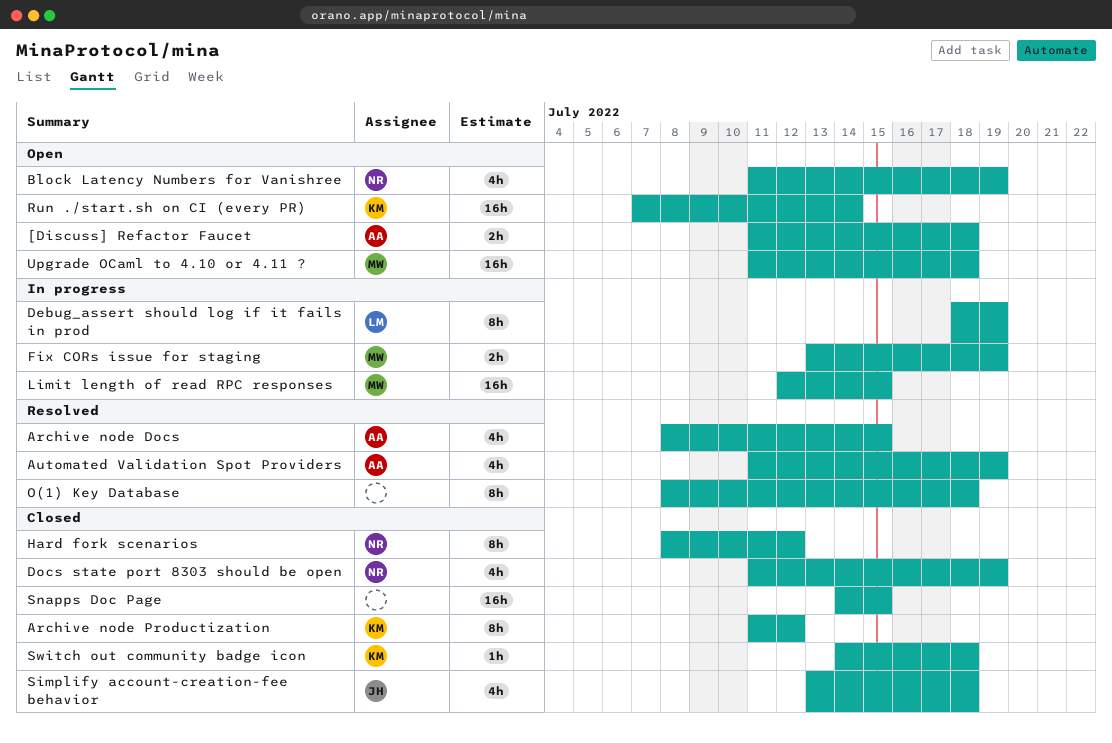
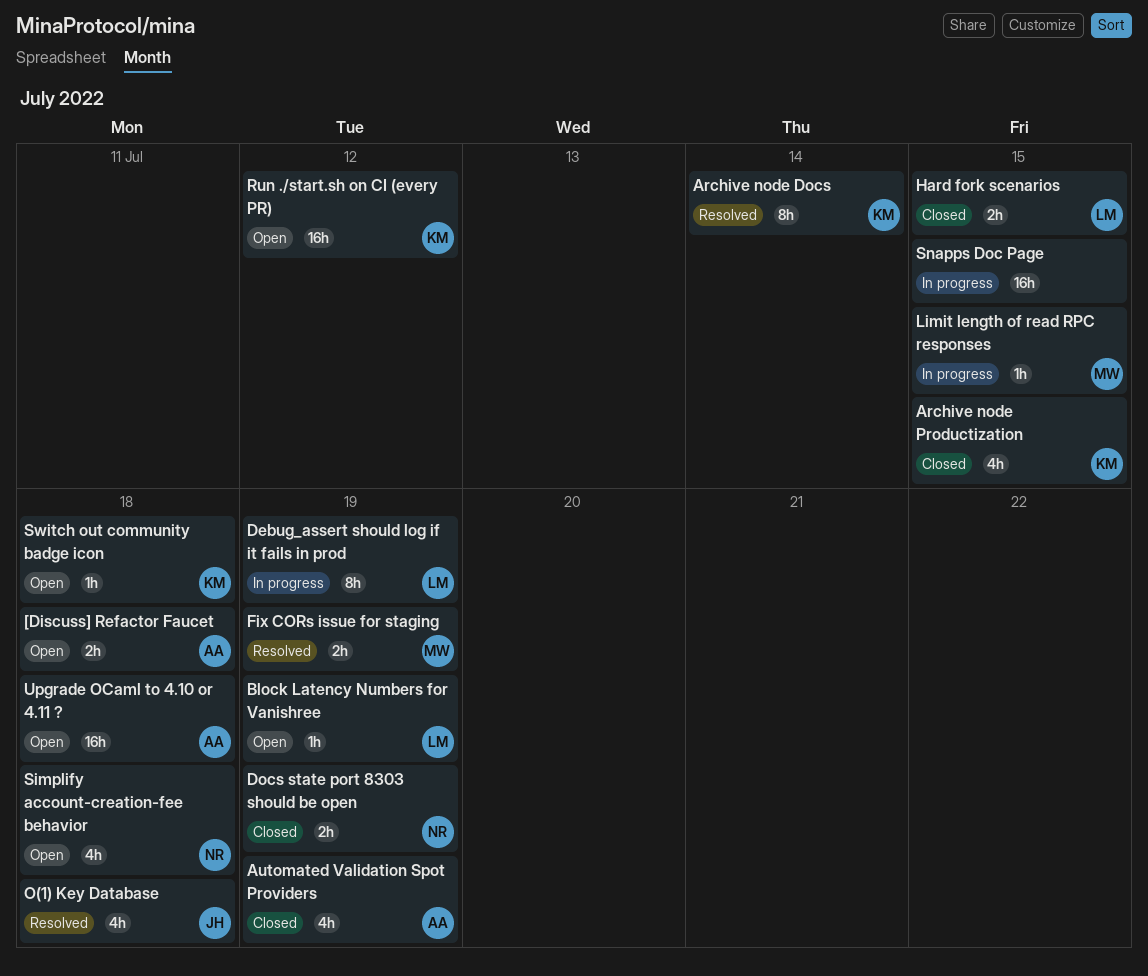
Archive node Docs, owner: AA -> KM
Archive node Docs, estimate: 4h -> 8h
Archive node Docs, due: Jul 15 -> Jul 14
Archive node Productization, estimate: 8h -> 4h
Archive node Productization, due: Jul 12 -> Jul 15
Automated Validation Spot Providers, status: Resolved -> Closed
Block Latency Numbers for Vanishree, owner: NR -> LM
Block Latency Numbers for Vanishree, estimate: 4h -> 1h
Docs state port 8303 should be open, estimate: 4h -> 2h
Fix CORs issue for staging, status: In progress -> Resolved
Hard fork scenarios, owner: NR -> LM
Hard fork scenarios, estimate: 8h -> 2h
Hard fork scenarios, due: Jul 12 -> Jul 15
Limit length of read RPC responses, estimate: 16h -> 1h
O(1) Key Database, owner: none -> JH
O(1) Key Database, estimate: 8h -> 4h
Run ./start.sh on CI (every PR), due: Jul 14 -> Jul 12
Simplify account-creation-fee behavior, status: Closed -> Open
Simplify account-creation-fee behavior, owner: JH -> NR
Snapps Doc Page, status: Closed -> In progress
Switch out community badge icon, status: Closed -> Open
Upgrade OCaml to 4.10 or 4.11 ?, owner: MW -> AA

